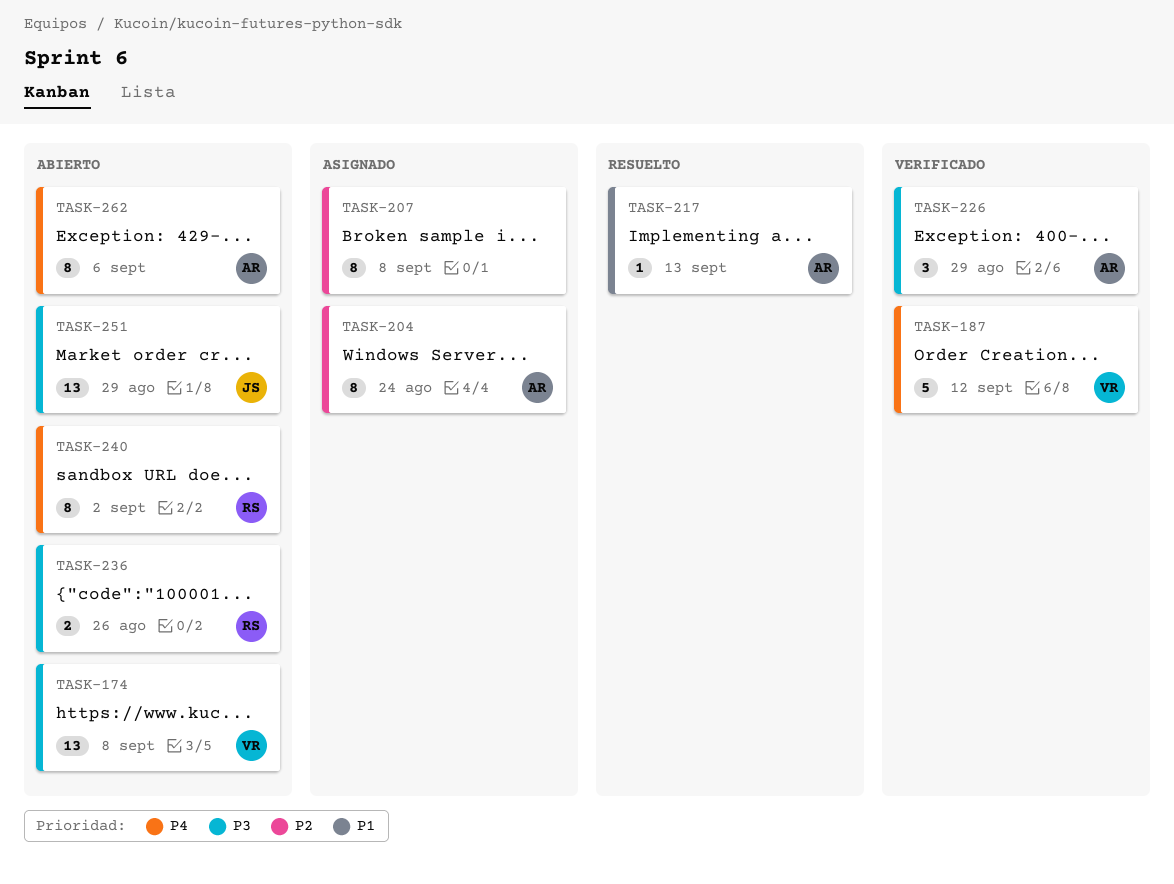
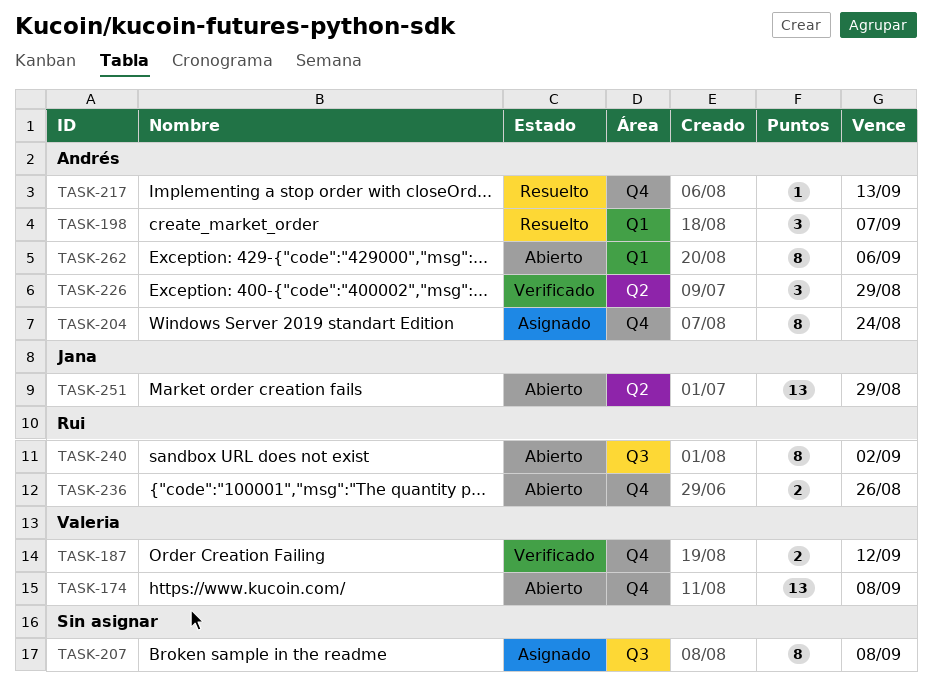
TASK-187, estimate: 5 -> 2
TASK-198: none -> present

